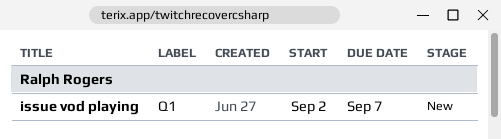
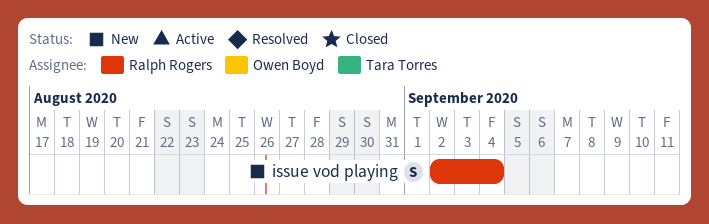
issue vod playing, due: Sep 7 -> Sep 4

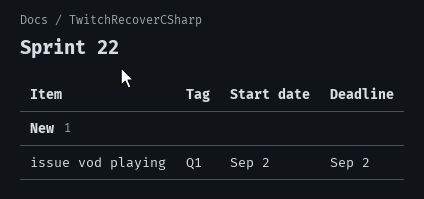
issue vod playing, due: Sep 4 -> Sep 2

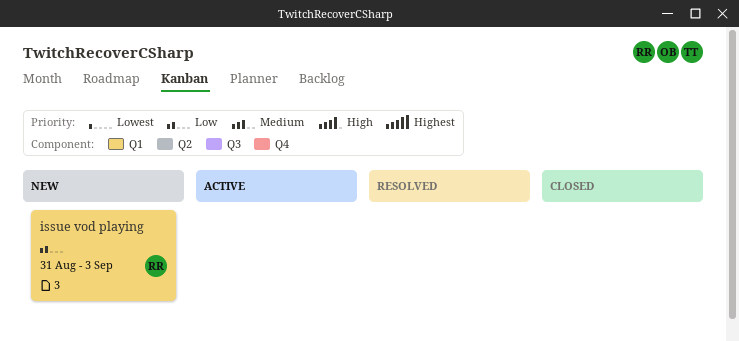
issue vod playing, start: Sep 2 -> Aug 31
issue vod playing, due: Sep 2 -> Sep 3

